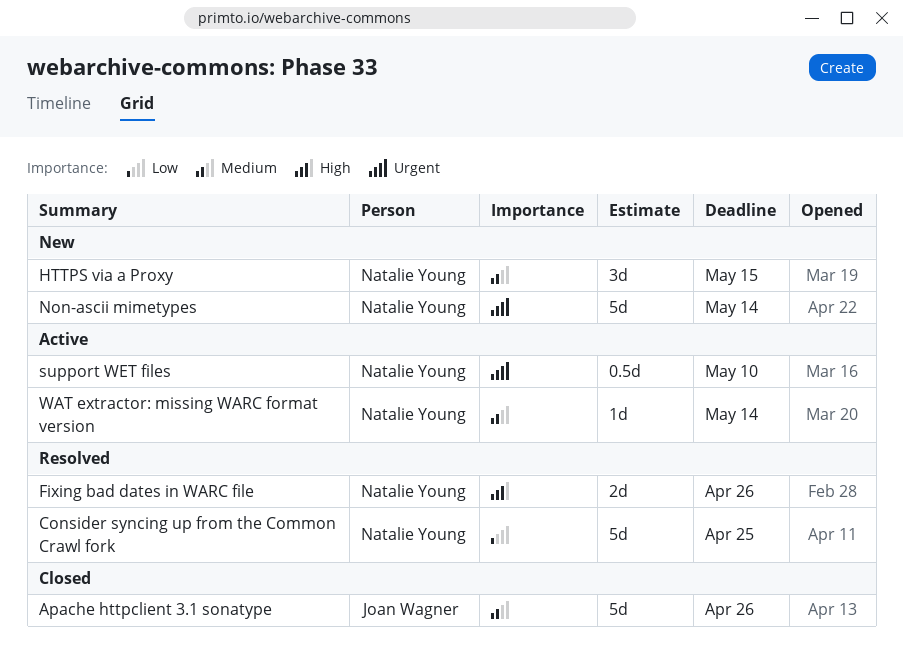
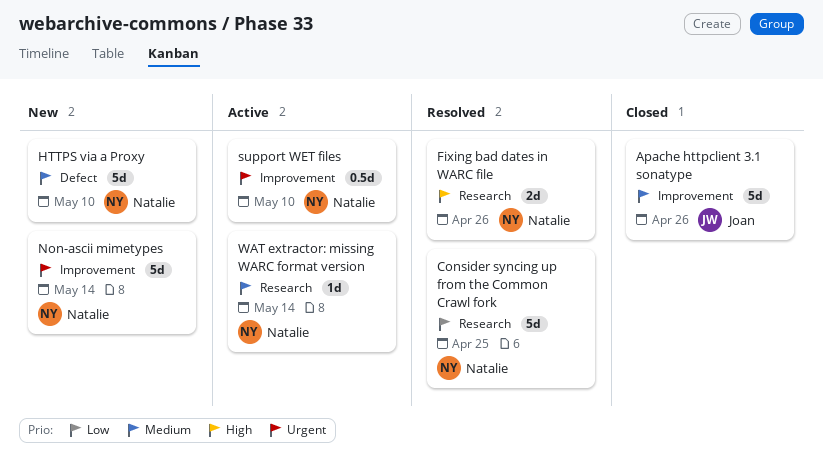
HTTPS via a Proxy, estimate: 3d -> 5d
HTTPS via a Proxy, due: May 15 -> May 10

